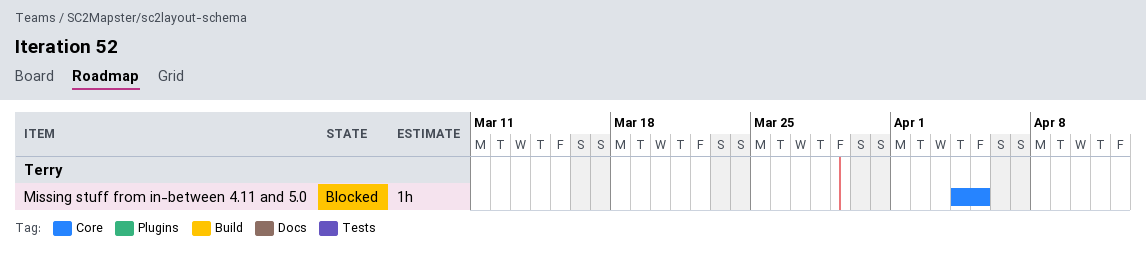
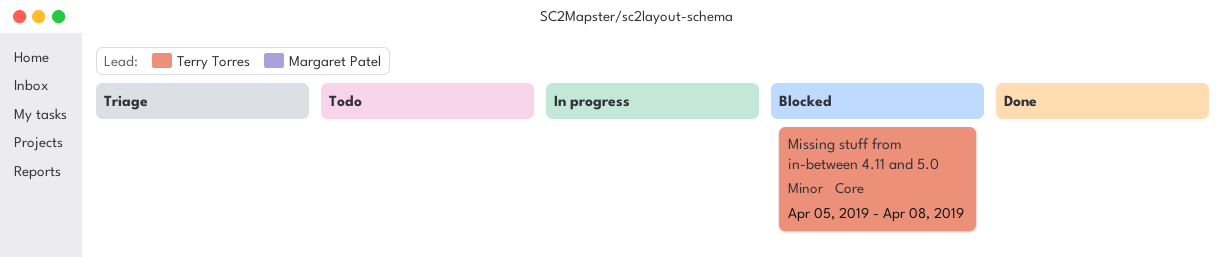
Missing stuff from in-between 4.11 and 5.0, start: Apr 4 -> Apr 5
Missing stuff from in-between 4.11 and 5.0, due: Apr 5 -> Apr 8

